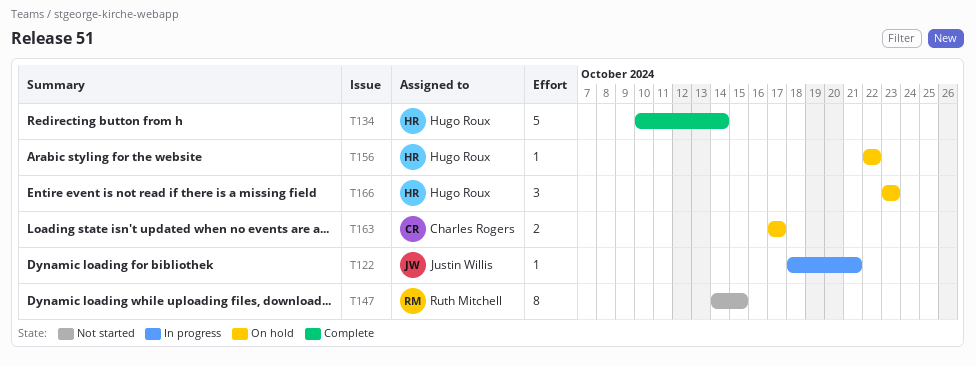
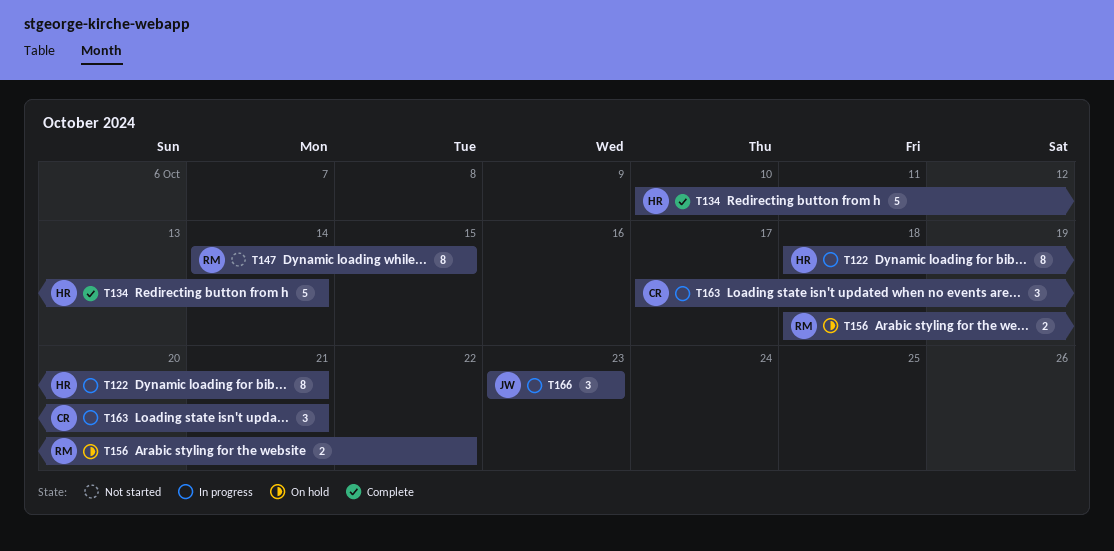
T122, owner: Justin Willis -> Hugo Roux
T122, estimate: 1 -> 8
T156, owner: Hugo Roux -> Ruth Mitchell
T156, estimate: 1 -> 2
T156, start: Oct 22 -> Oct 18
T163, status: On hold -> In progress
T163, estimate: 2 -> 3
T163, due: Oct 17 -> Oct 21
T166, status: On hold -> In progress
T166, owner: Hugo Roux -> Justin Willis

